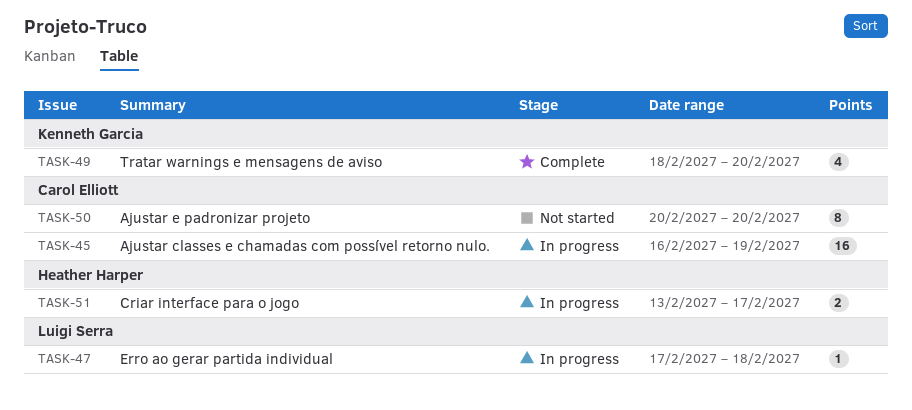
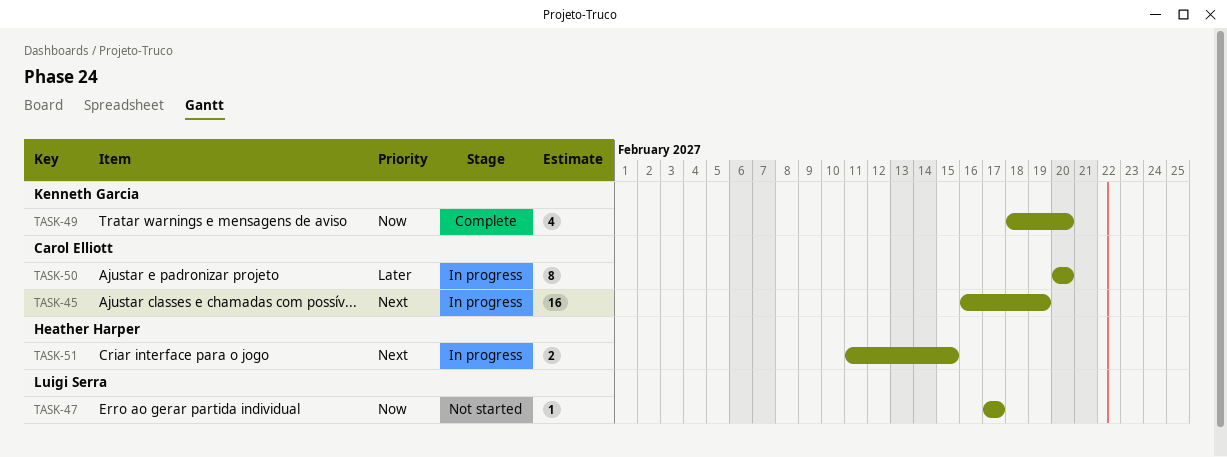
TASK-47, status: In progress -> Not started
TASK-47, due: Feb 18 -> Feb 17
TASK-50, status: Not started -> In progress
TASK-51, start: Feb 13 -> Feb 11
TASK-51, due: Feb 17 -> Feb 15

